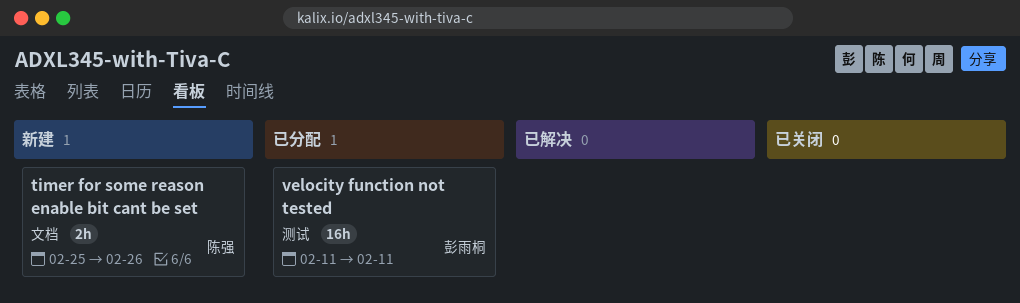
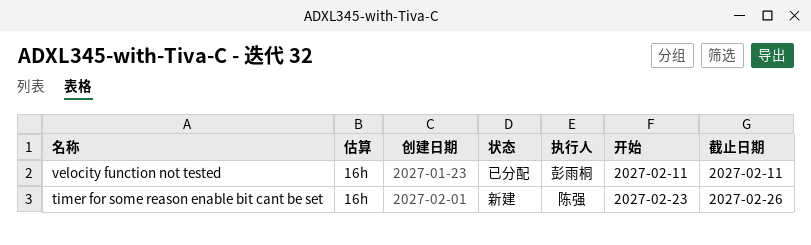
timer for some reason enable bit cant be set, estimate: 2h -> 16h
timer for some reason enable bit cant be set, start: Feb 25 -> Feb 23

